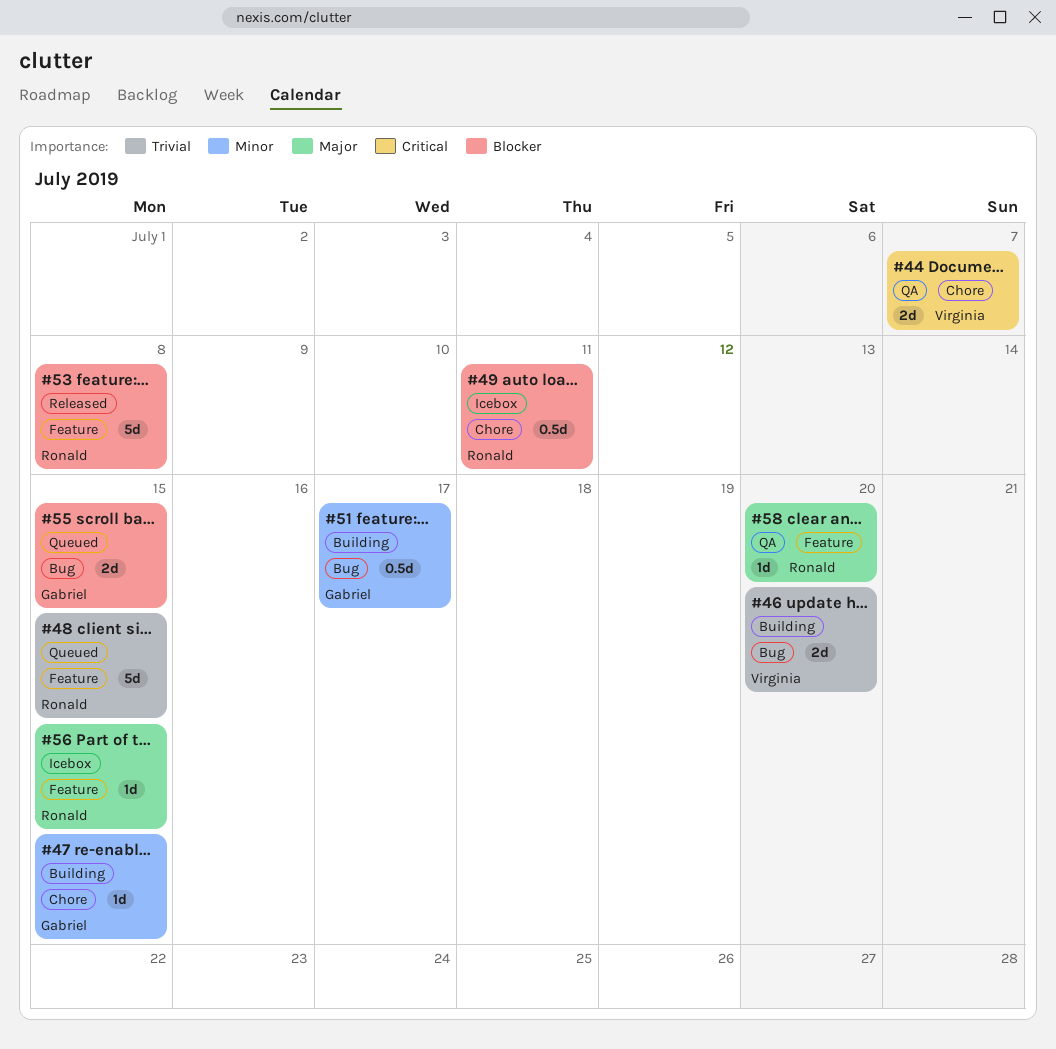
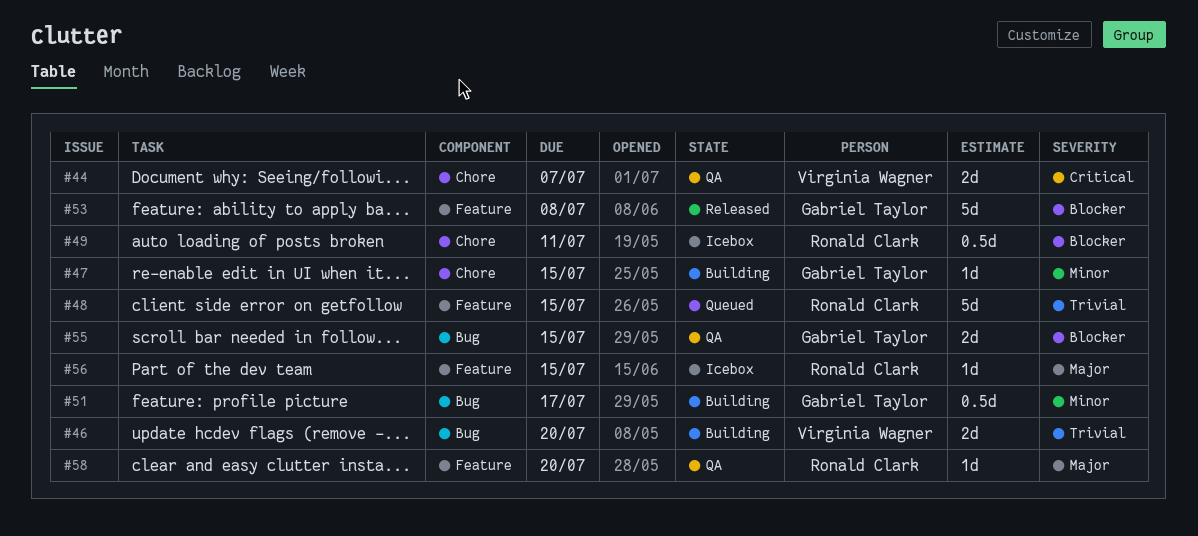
#53, owner: Ronald Clark -> Gabriel Taylor
#55, status: Queued -> QA

